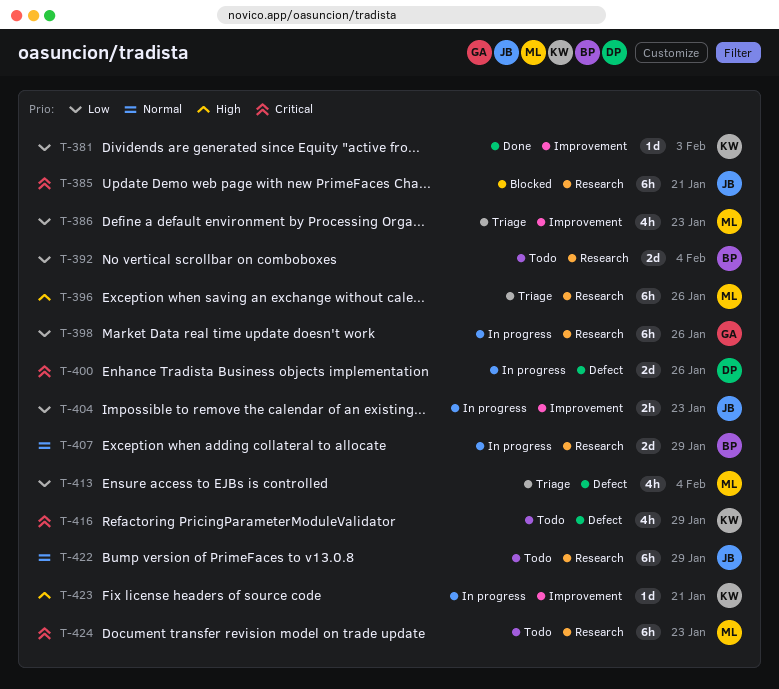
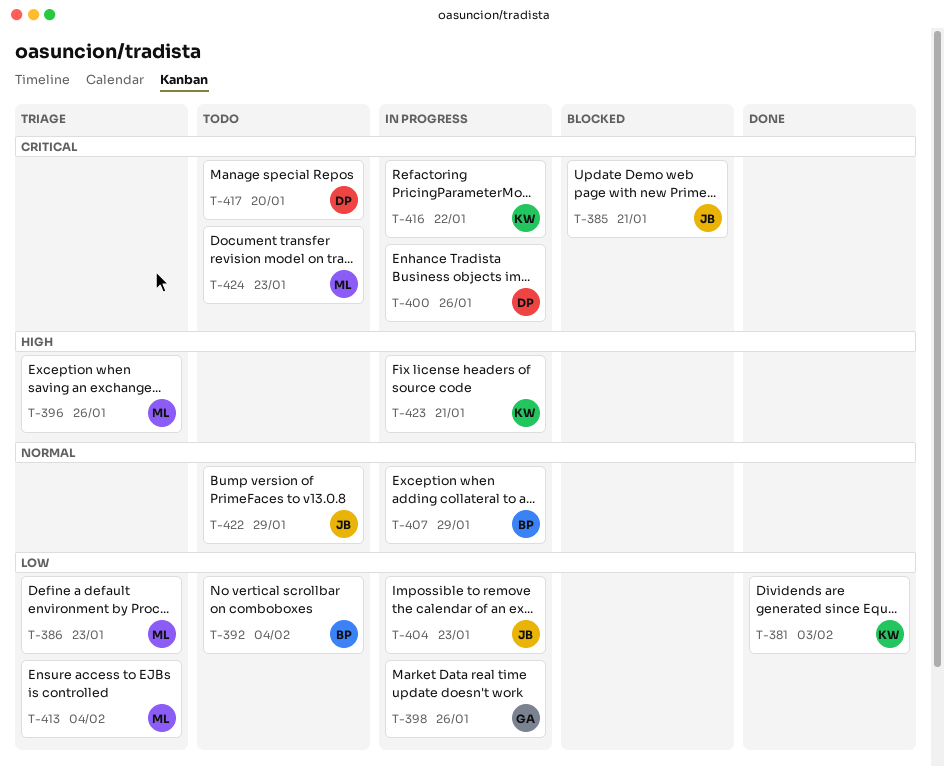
T-416, status: Todo -> In progress
T-416, due: Jan 29 -> Jan 22
T-417: none -> present

